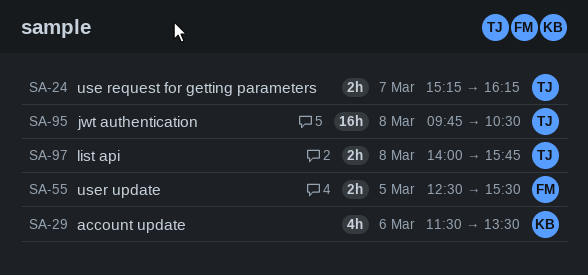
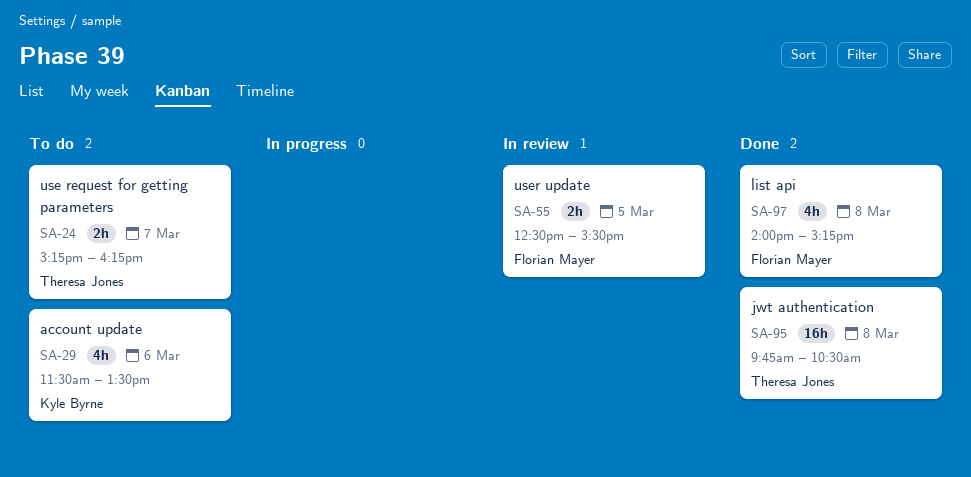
SA-97, owner: Theresa Jones -> Florian Mayer
SA-97, estimate: 2h -> 4h
SA-97, ends: 15:45 -> 15:15

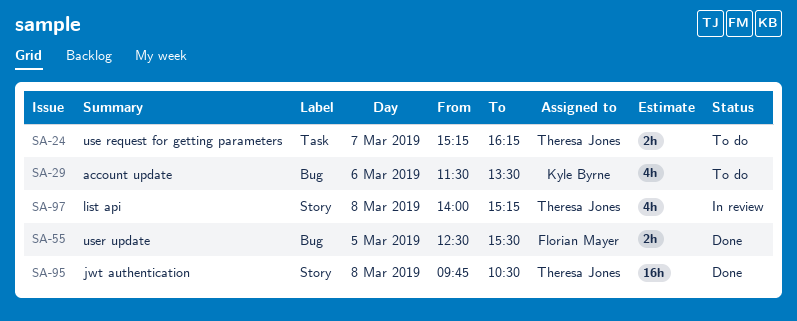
SA-55, status: In review -> Done
SA-97, status: Done -> In review
SA-97, owner: Florian Mayer -> Theresa Jones

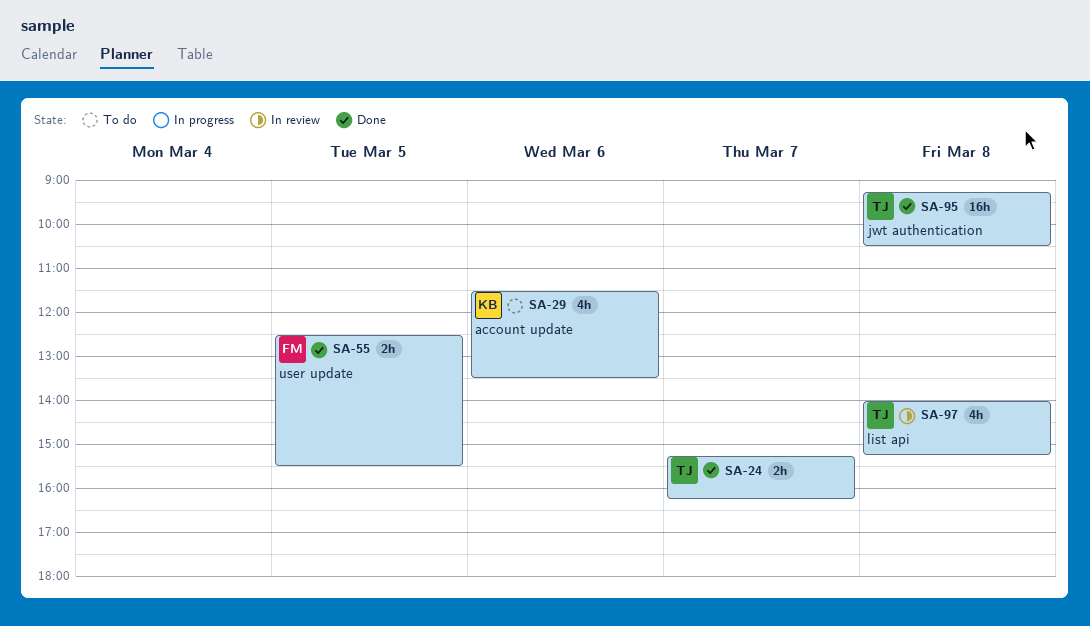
SA-24, status: To do -> Done
SA-95, begins: 09:45 -> 09:15

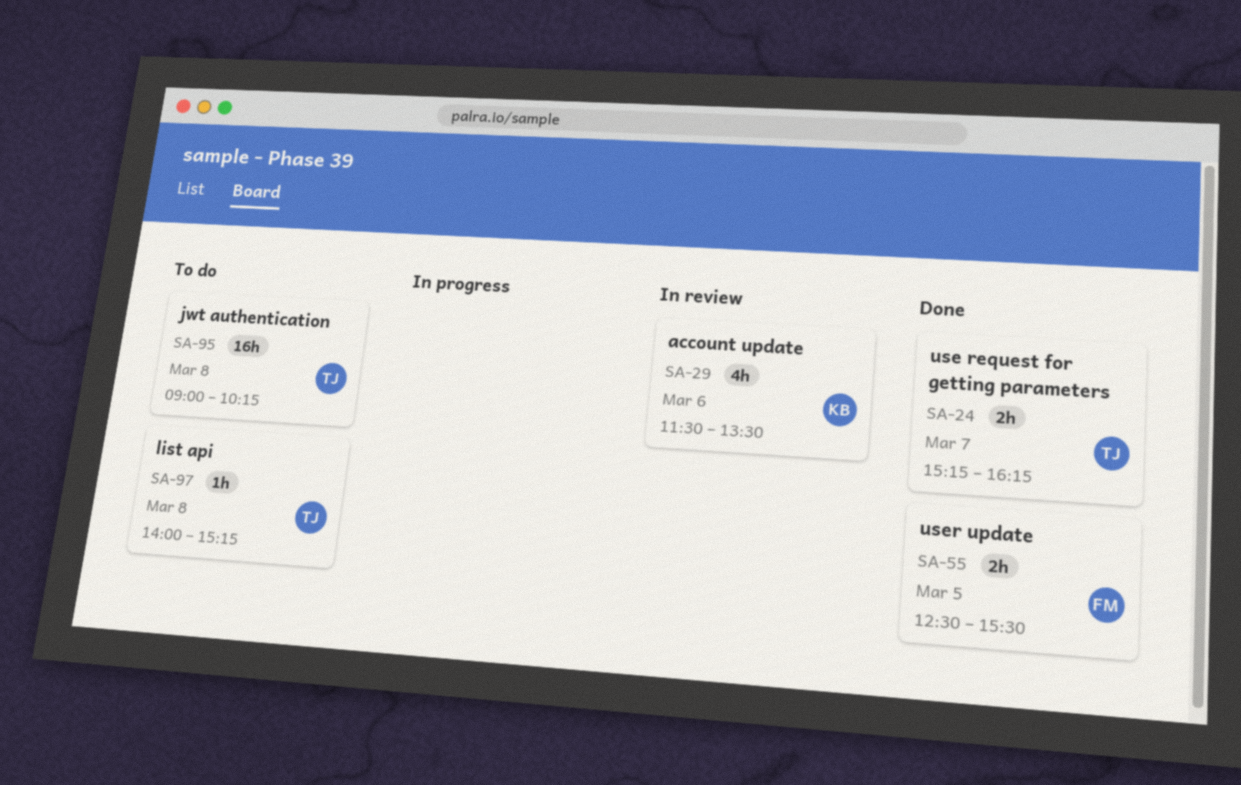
SA-29, status: To do -> In review
SA-95, status: Done -> To do
SA-95, begins: 09:15 -> 09:00
SA-95, ends: 10:30 -> 10:15
SA-97, status: In review -> To do
SA-97, estimate: 4h -> 1h

